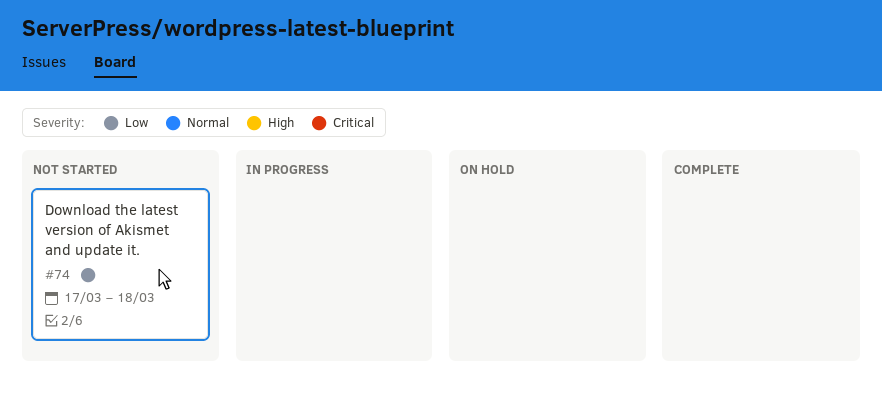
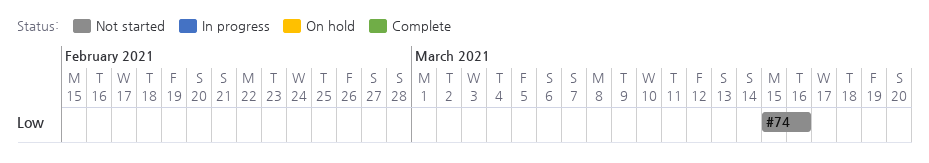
#74, start: Mar 17 -> Mar 15
#74, due: Mar 18 -> Mar 16

